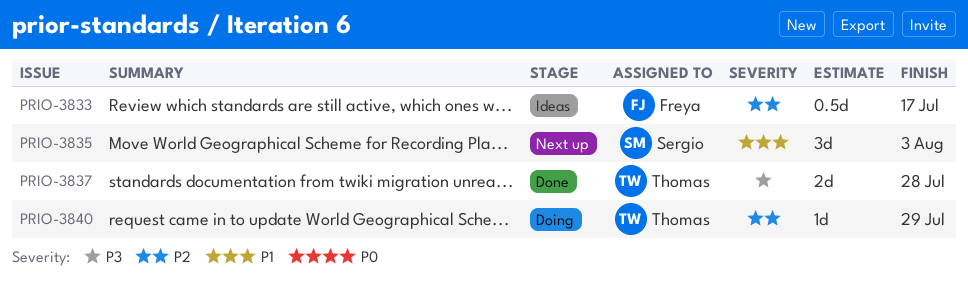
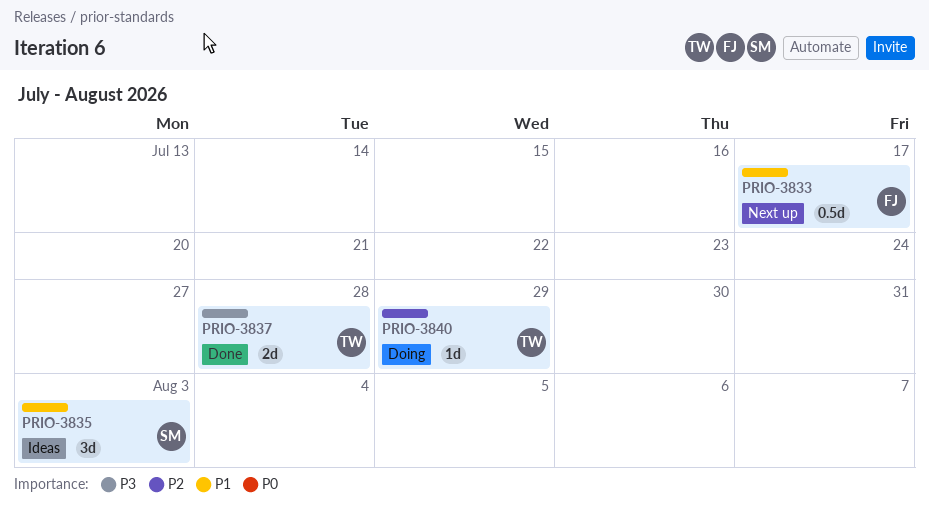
PRIO-3833, status: Ideas -> Next up
PRIO-3833, priority: P2 -> P1
PRIO-3835, status: Next up -> Ideas

